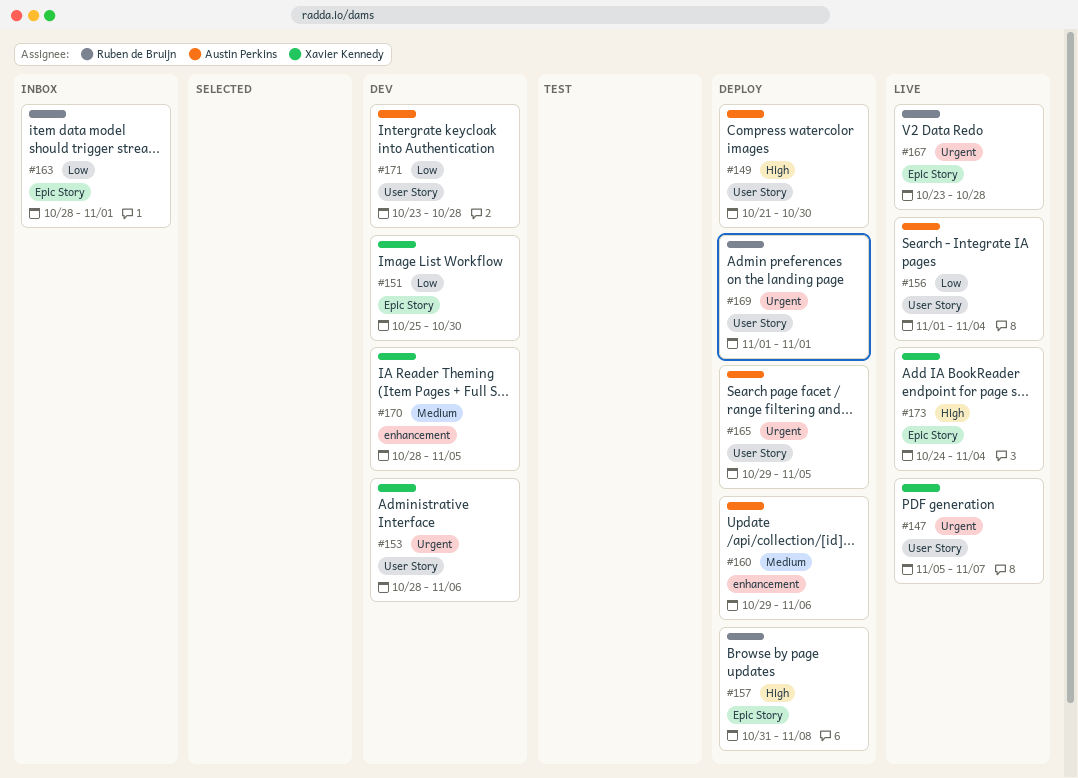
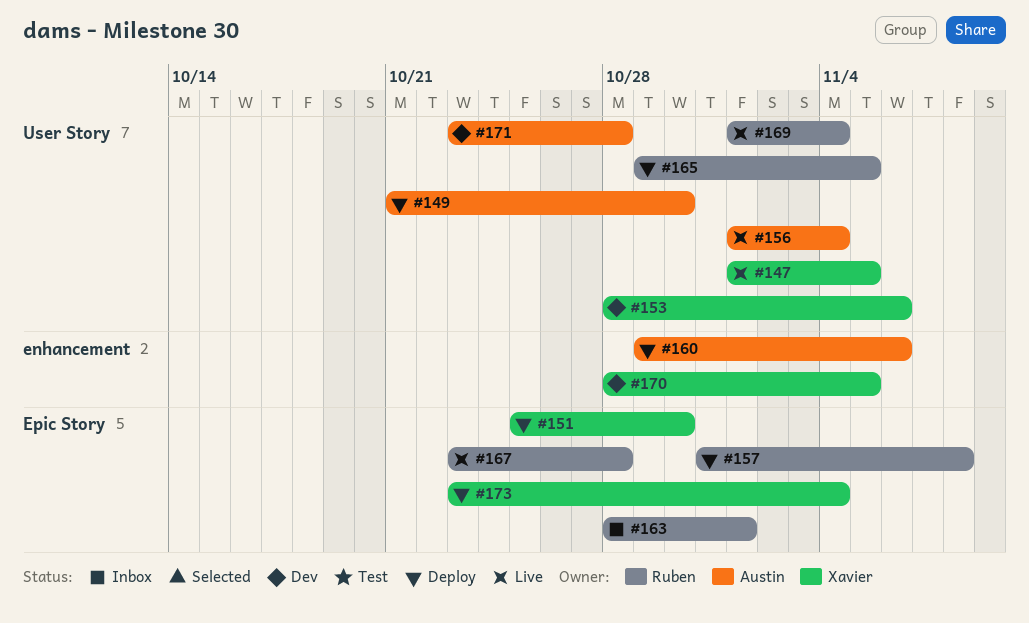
#147, start: Nov 5 -> Nov 1
#147, due: Nov 7 -> Nov 5
#151, status: Dev -> Deploy
#165, owner: Austin Perkins -> Ruben de Bruijn
#169, status: Deploy -> Live
#169, due: Nov 1 -> Nov 4
#173, status: Live -> Deploy
#173, start: Oct 24 -> Oct 23

